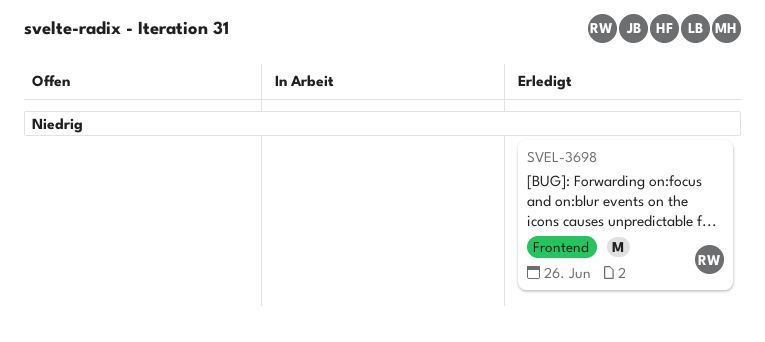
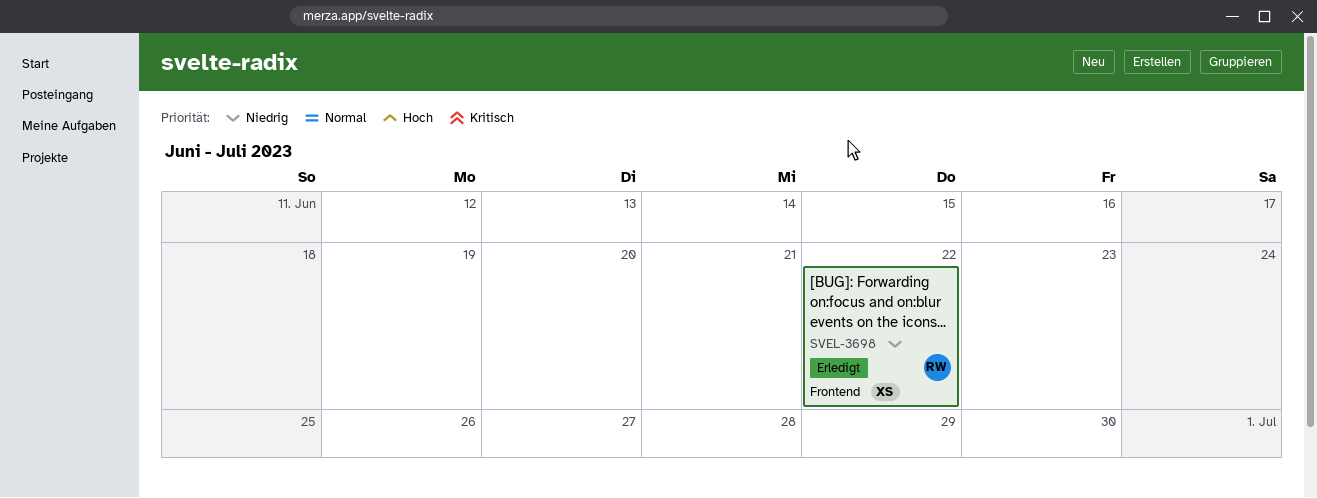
SVEL-3698, estimate: M -> XS
SVEL-3698, due: Jun 26 -> Jun 22

